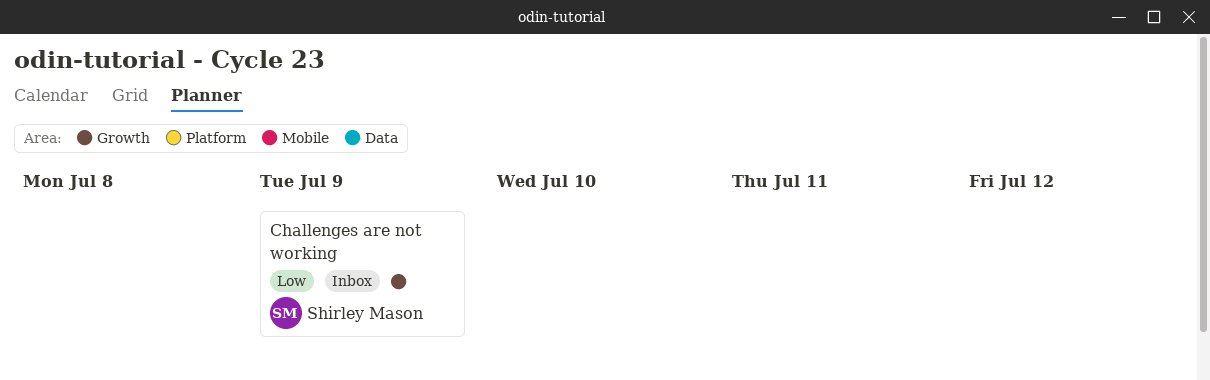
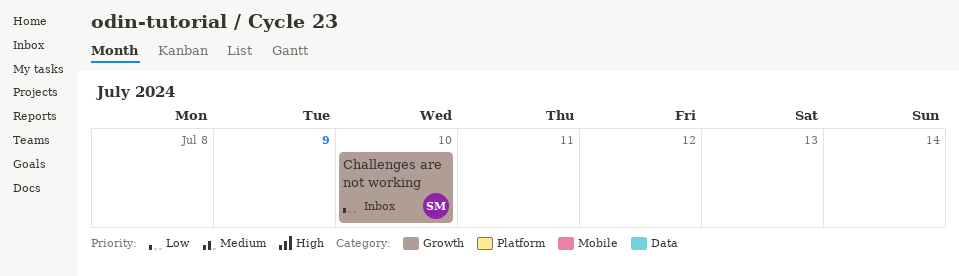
Challenges are not working, due: Jul 9 -> Jul 10

